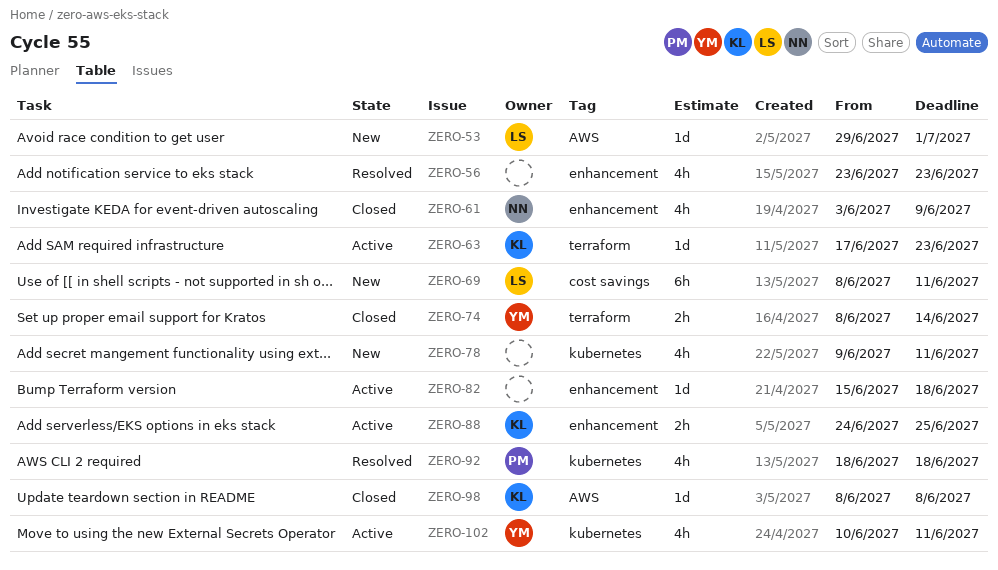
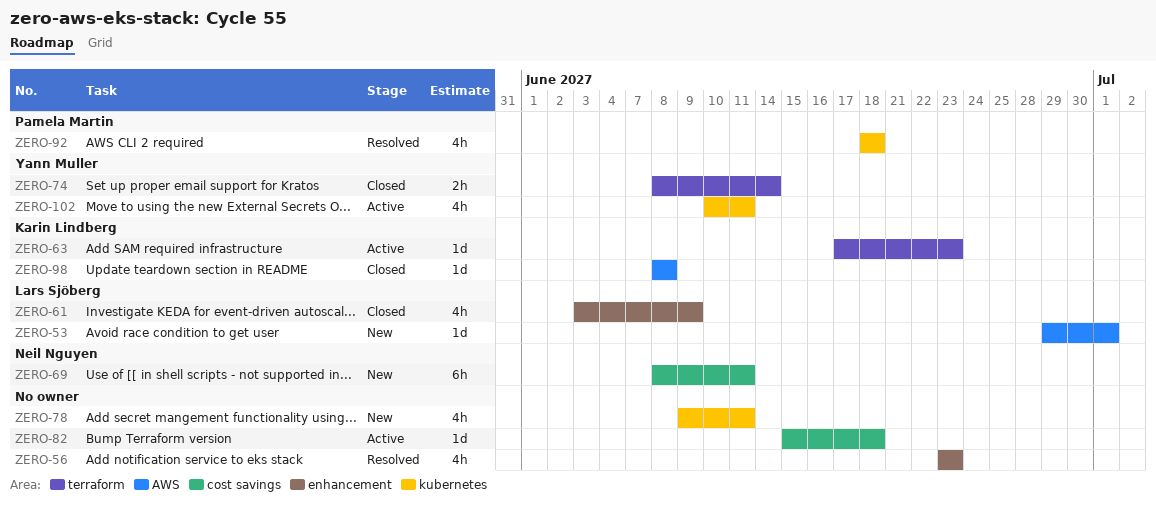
ZERO-61, owner: Neil Nguyen -> Lars Sjöberg
ZERO-69, owner: Lars Sjöberg -> Neil Nguyen
ZERO-82, label: enhancement -> cost savings
ZERO-88: present -> none

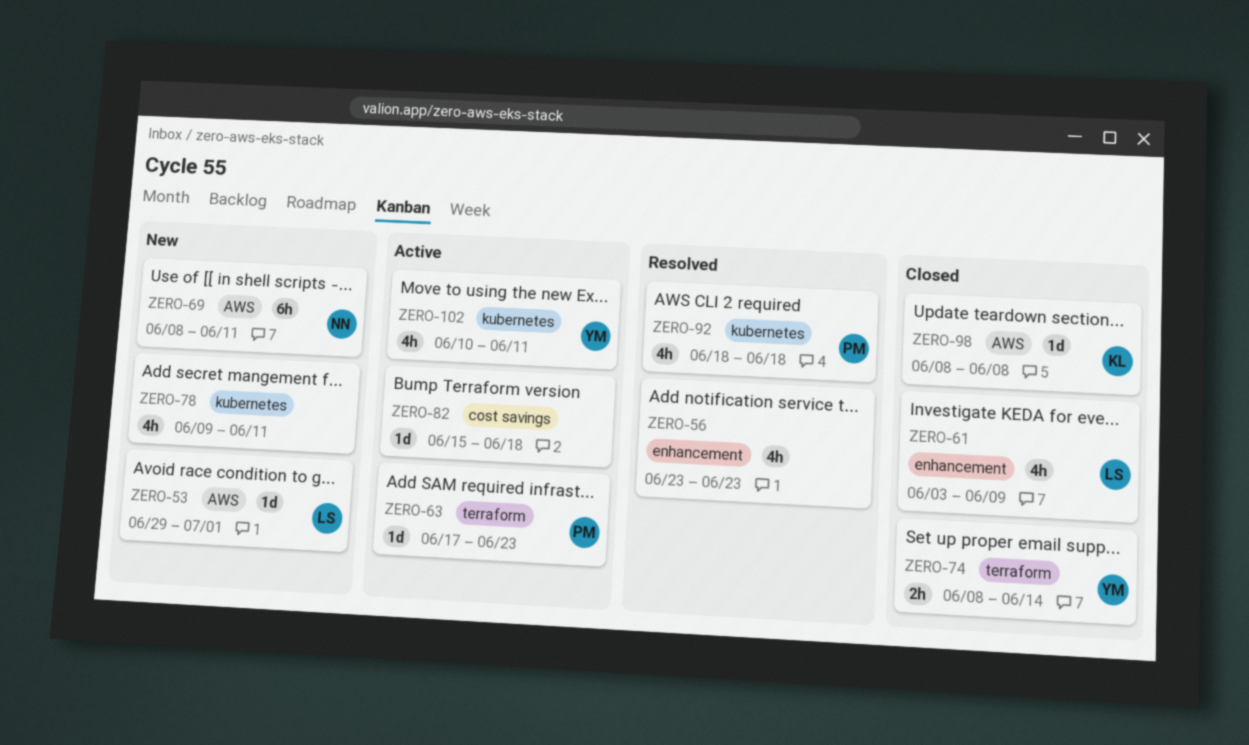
ZERO-63, owner: Karin Lindberg -> Pamela Martin
ZERO-69, label: cost savings -> AWS

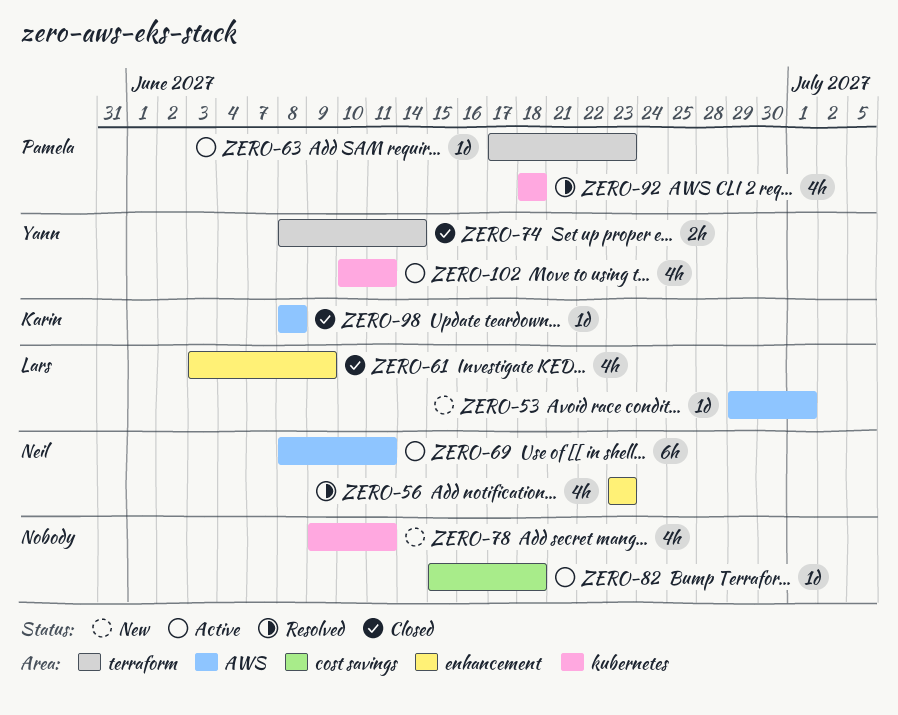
ZERO-56, owner: none -> Neil
ZERO-69, status: New -> Active

